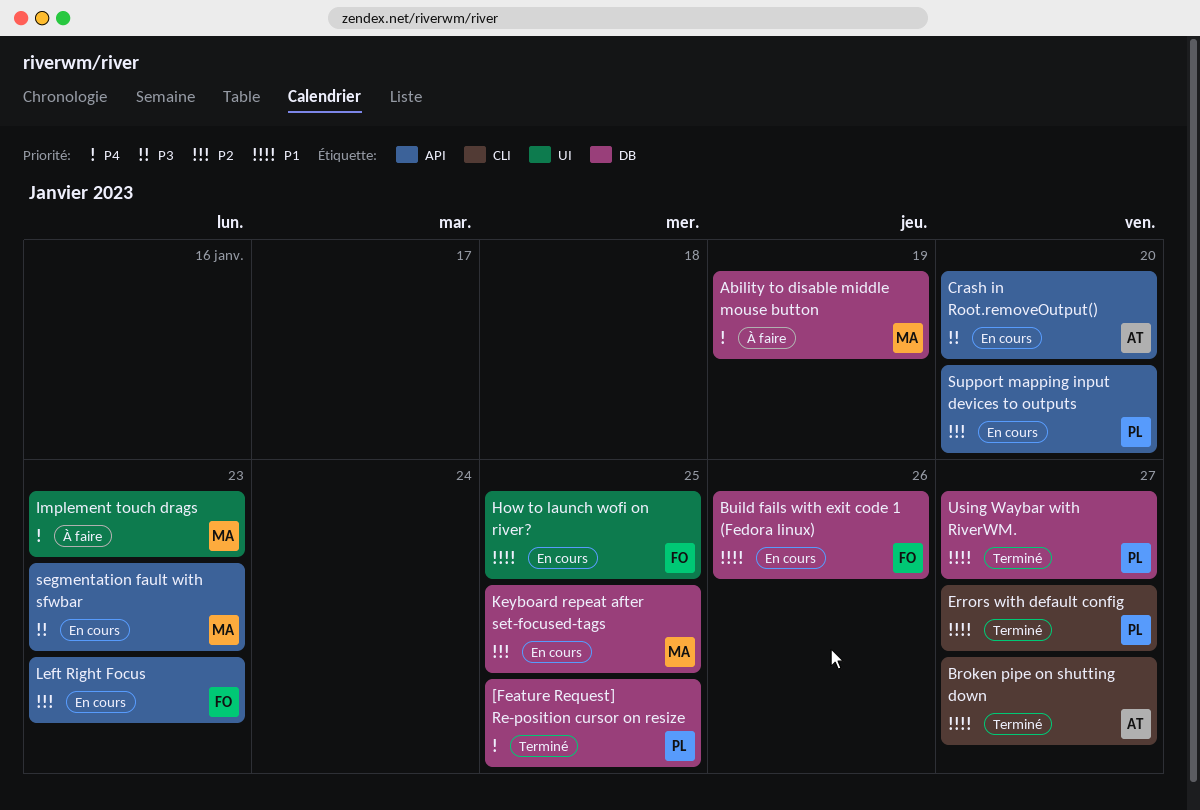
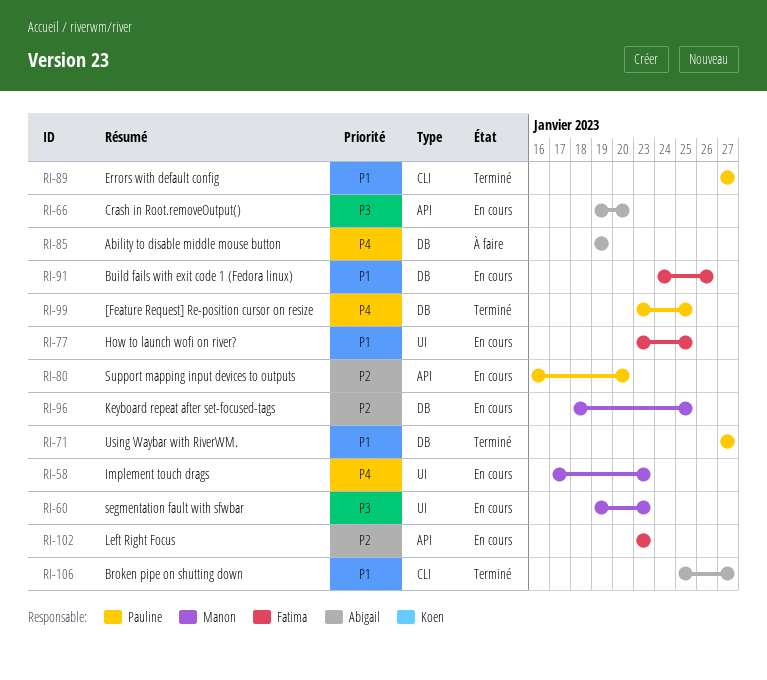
Ability to disable middle mouse button, owner: Manon -> Abigail
Implement touch drags, status: À faire -> En cours
segmentation fault with sfwbar, label: API -> UI

